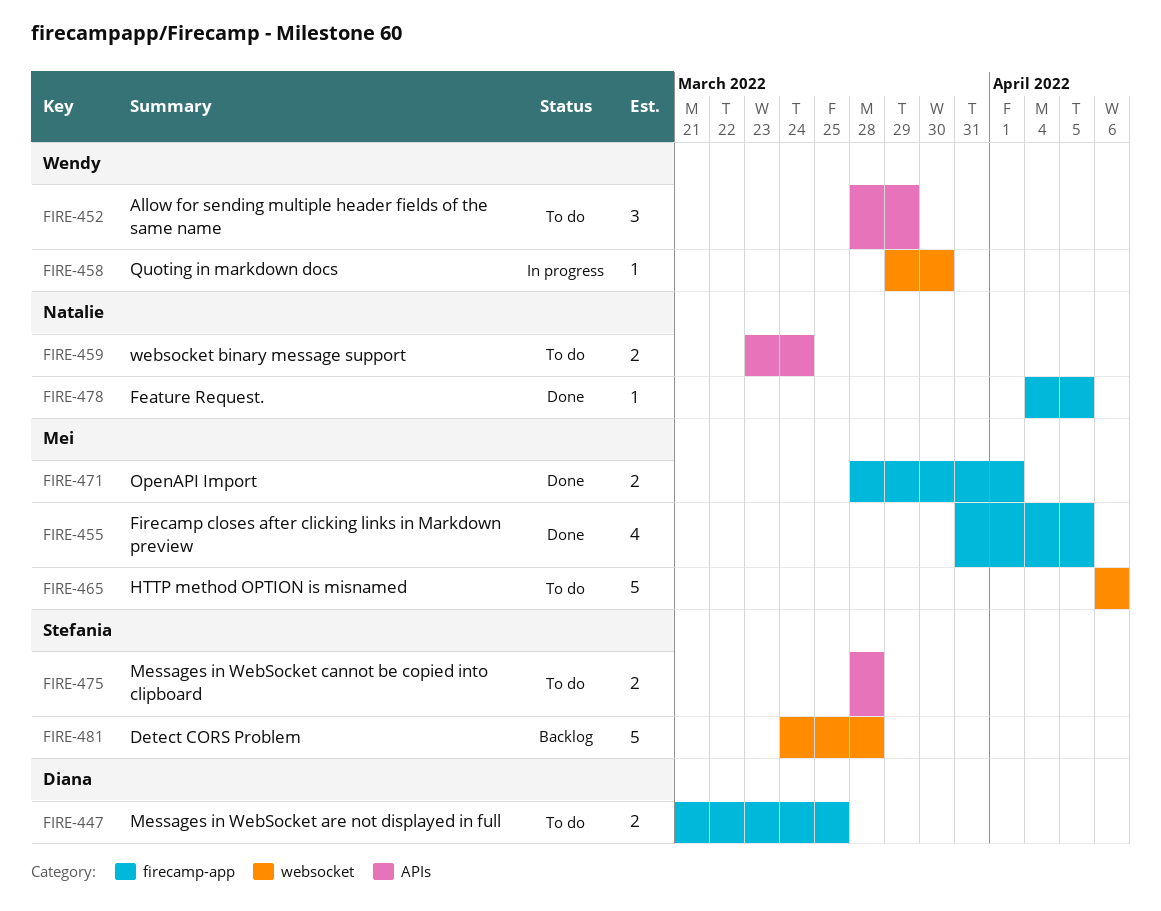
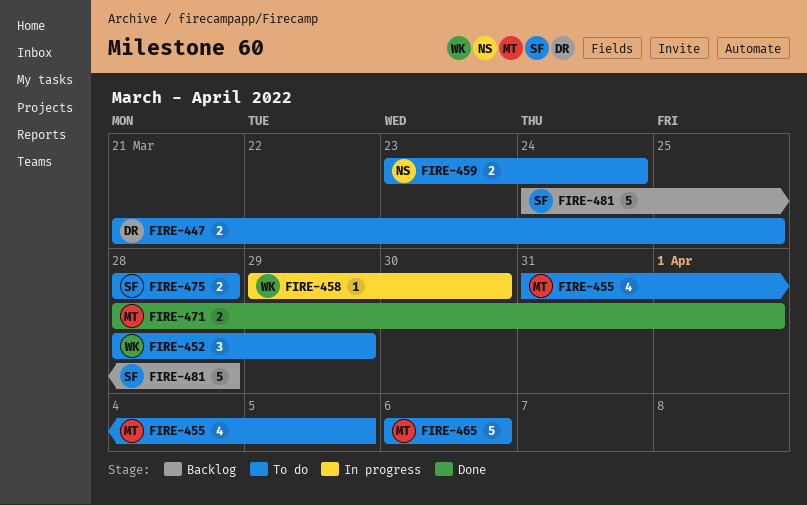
FIRE-455, status: Done -> To do
FIRE-478: present -> none

